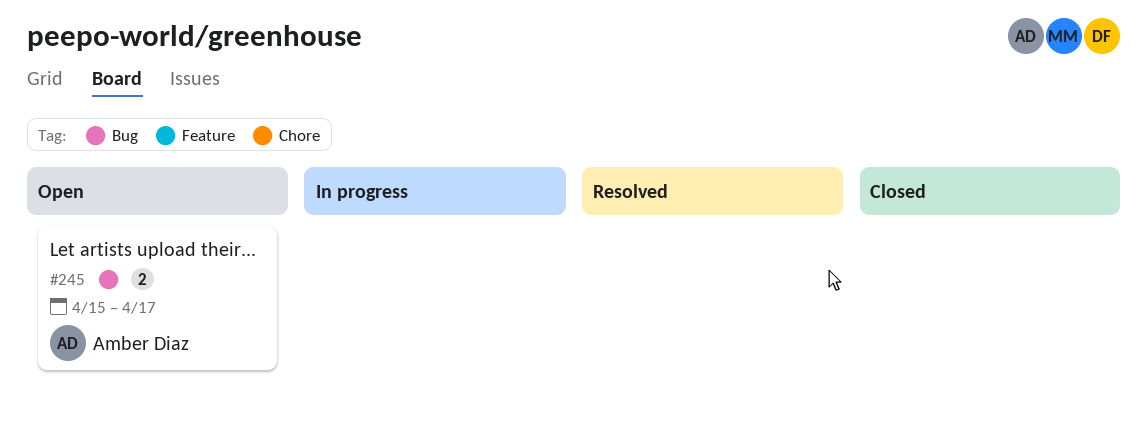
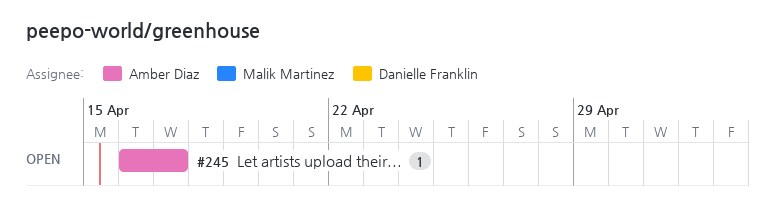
#245, estimate: 2 -> 1
#245, start: Apr 15 -> Apr 16

